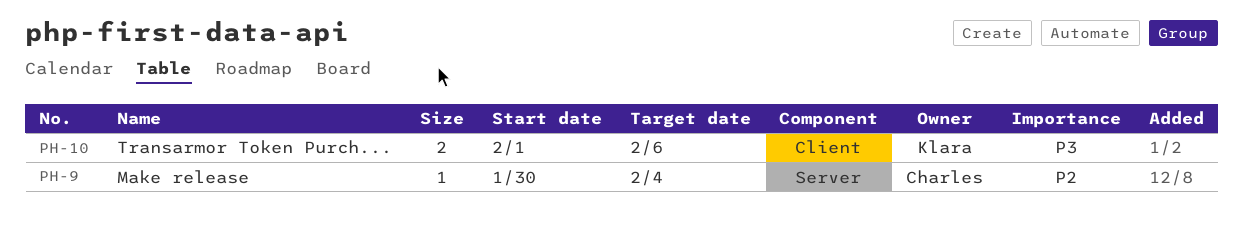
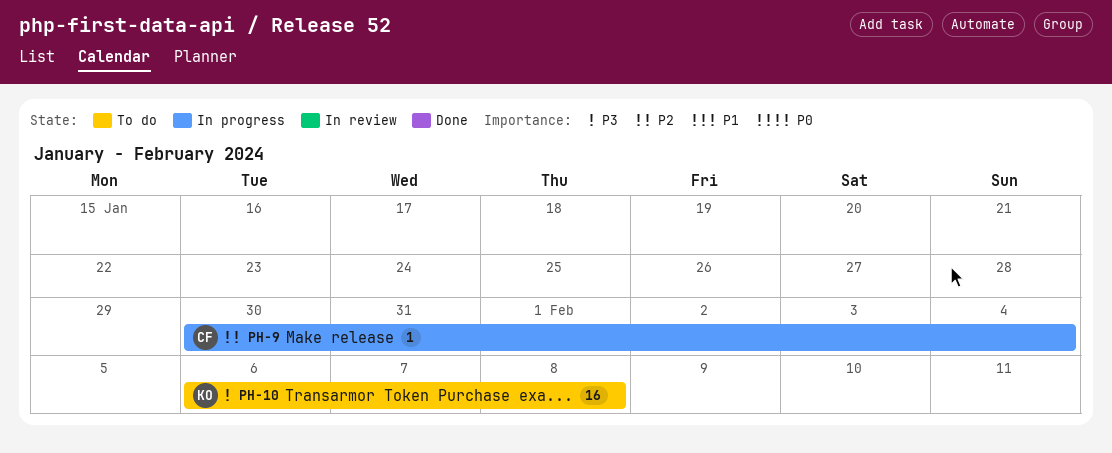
PH-10, estimate: 2 -> 16
PH-10, start: Feb 1 -> Feb 6
PH-10, due: Feb 6 -> Feb 8

